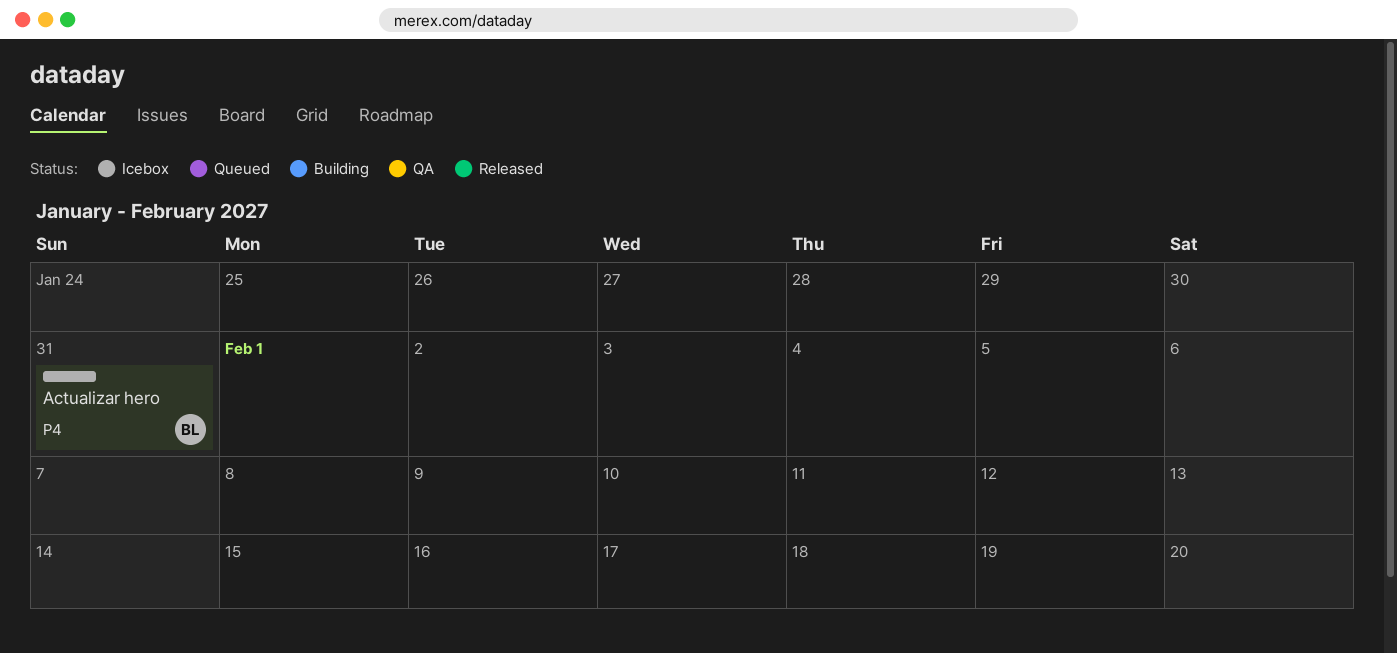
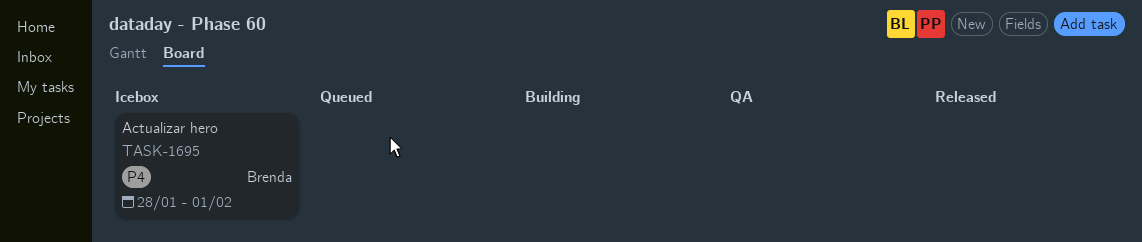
Actualizar hero, due: Jan 31 -> Feb 1

